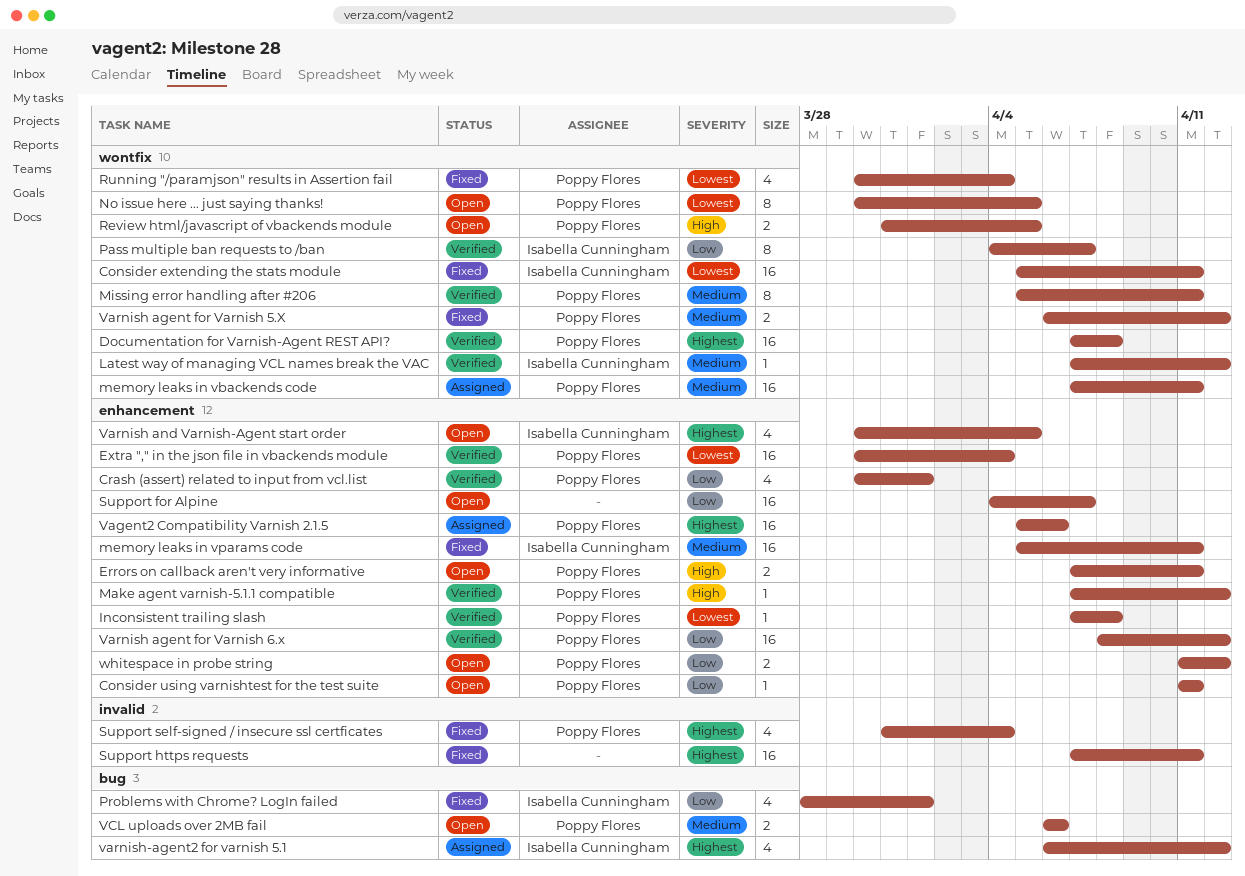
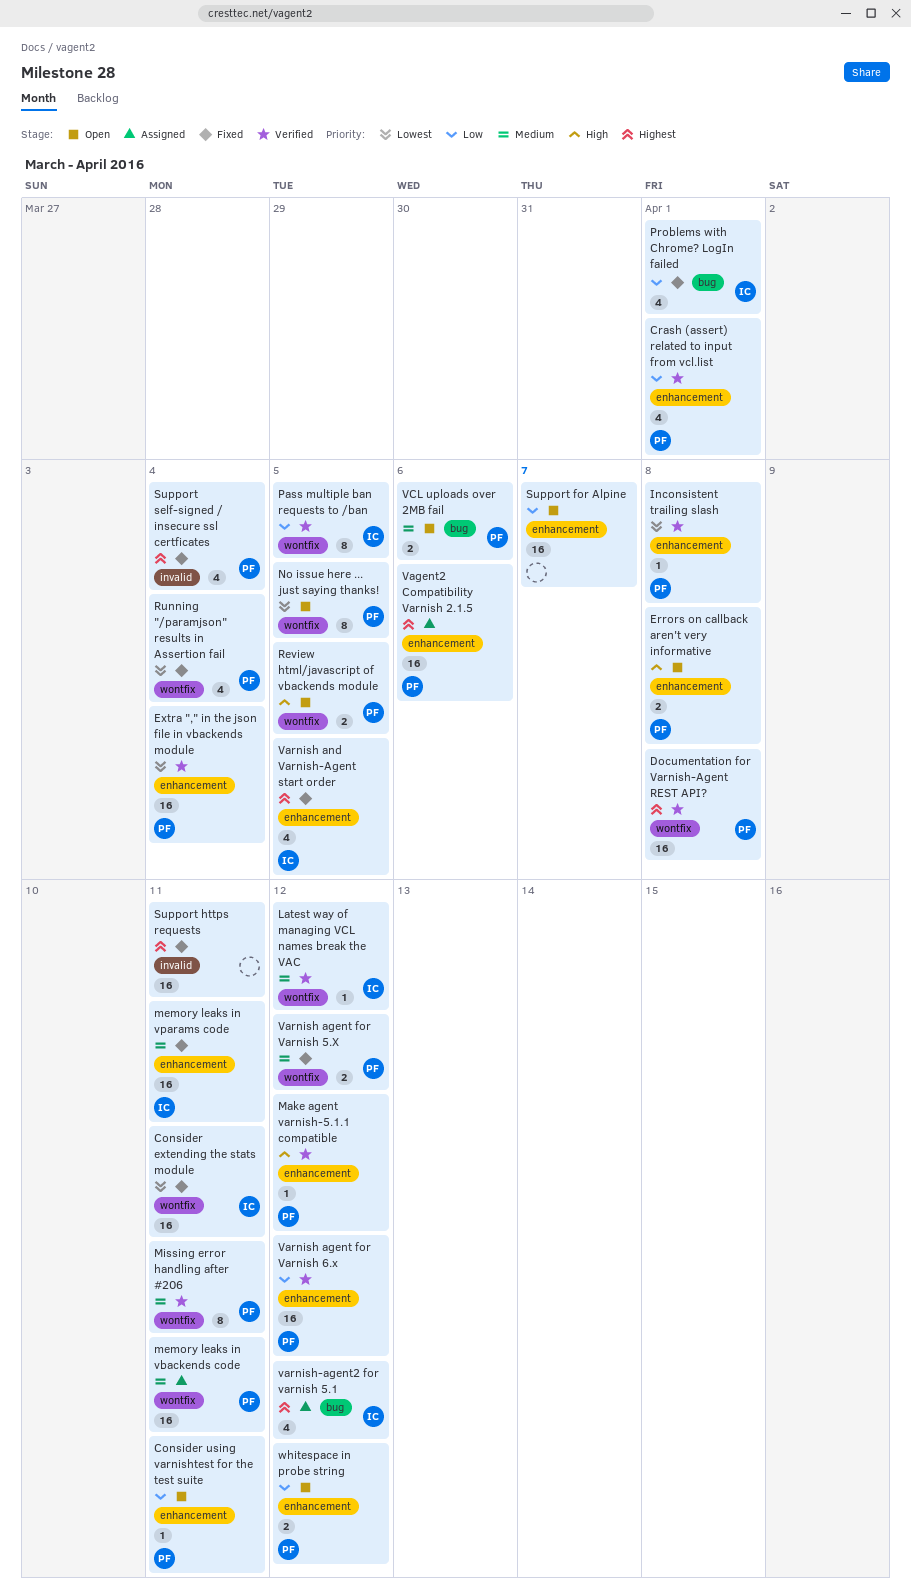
Errors on callback aren't very informative, due: Apr 11 -> Apr 8
Pass multiple ban requests to /ban, due: Apr 7 -> Apr 5
Varnish and Varnish-Agent start order, status: Open -> Fixed

